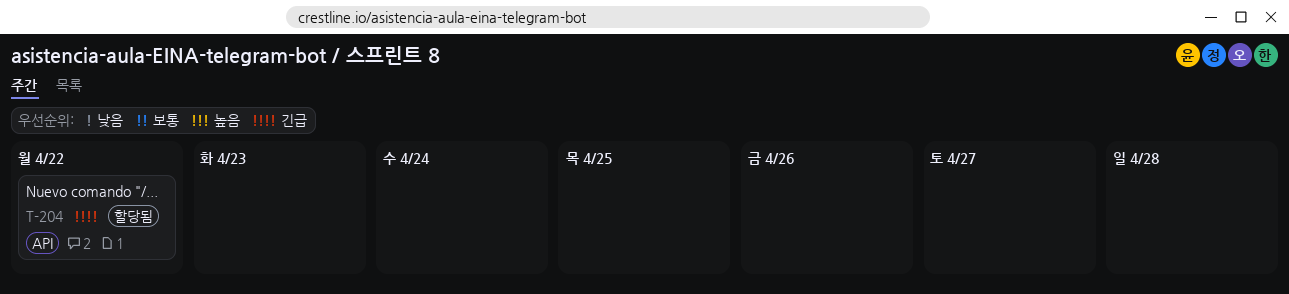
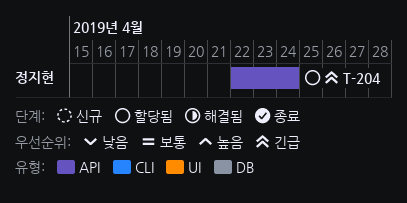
T-204, due: Apr 22 -> Apr 24

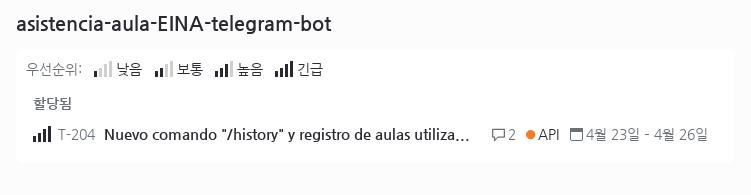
T-204, start: Apr 22 -> Apr 23
T-204, due: Apr 24 -> Apr 26

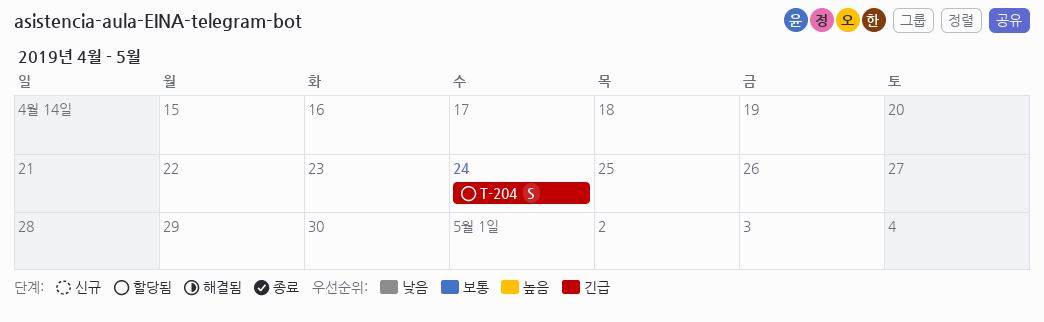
T-204, start: Apr 23 -> Apr 24
T-204, due: Apr 26 -> Apr 24

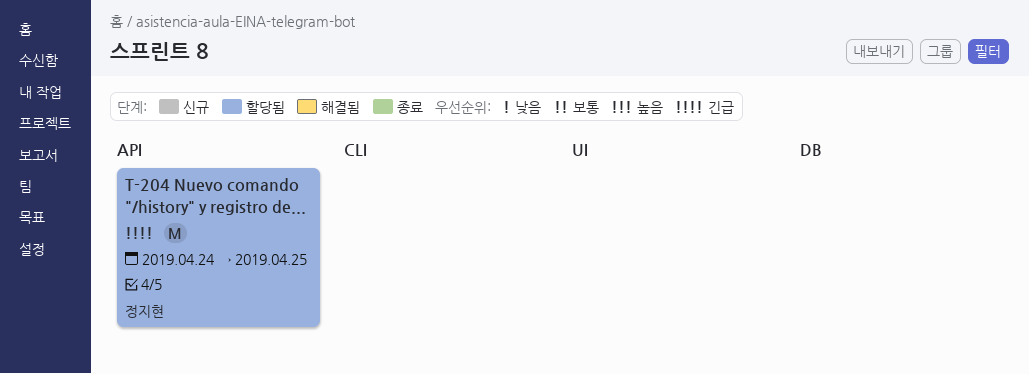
T-204, estimate: S -> M
T-204, due: Apr 24 -> Apr 25

